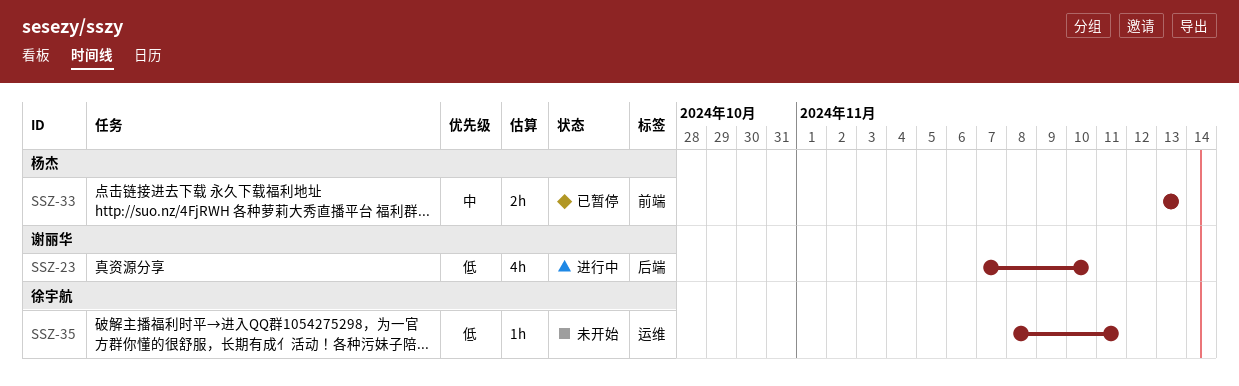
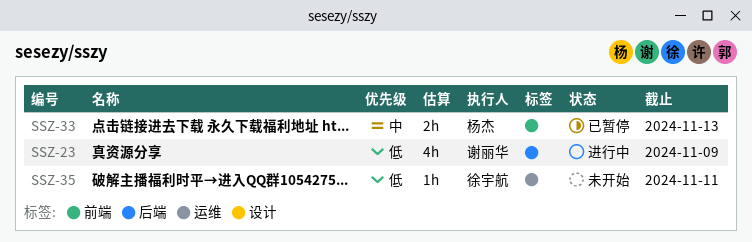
SSZ-23, due: Nov 10 -> Nov 9

